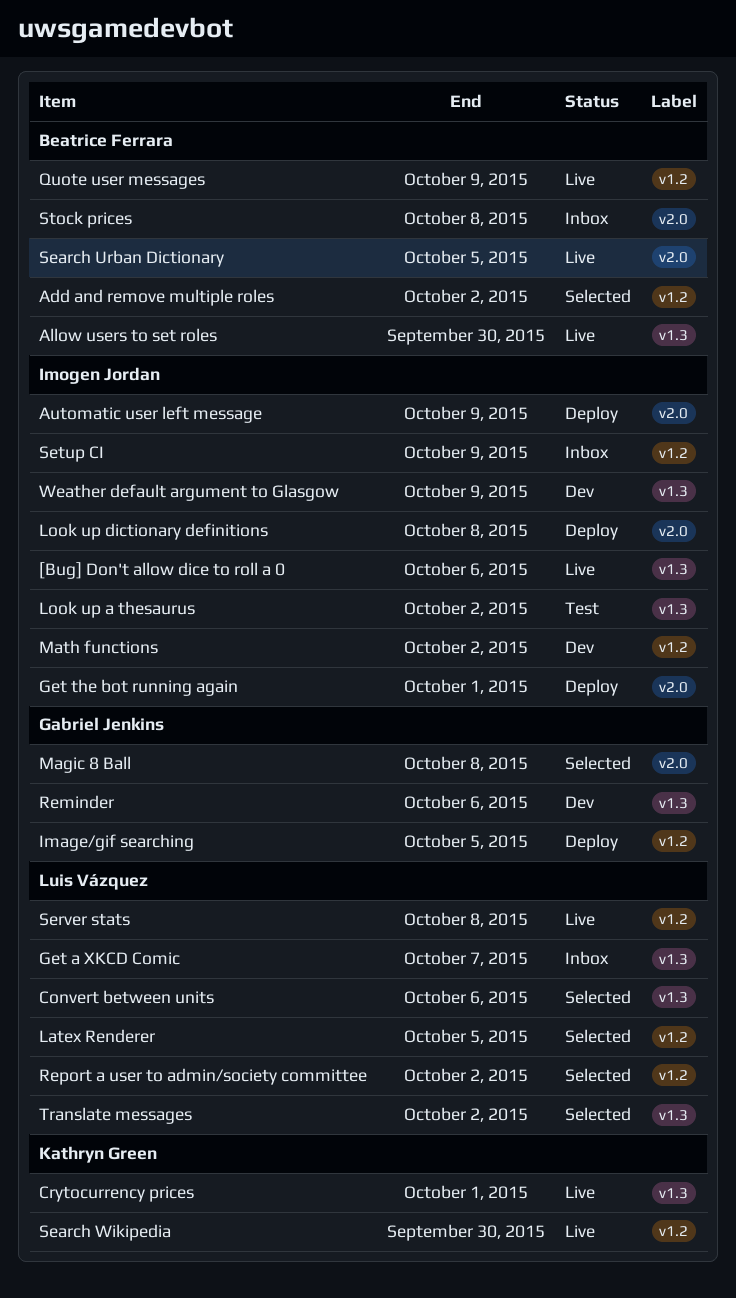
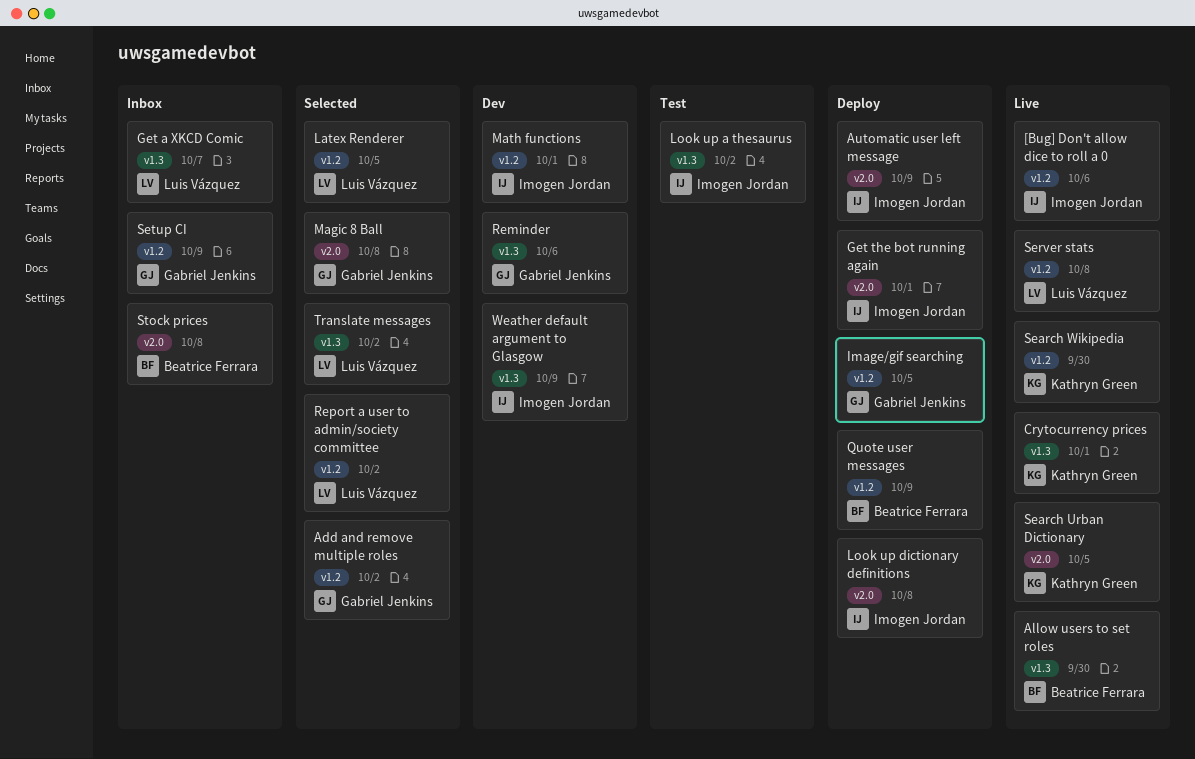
[Bug] Don't allow dice to roll a 0, label: v1.3 -> v1.2
Add and remove multiple roles, owner: Beatrice Ferrara -> Gabriel Jenkins
Convert between units: present -> none
Math functions, due: Oct 2 -> Oct 1
Quote user messages, status: Live -> Deploy
Search Urban Dictionary, owner: Beatrice Ferrara -> Kathryn Green
Setup CI, owner: Imogen Jordan -> Gabriel Jenkins

